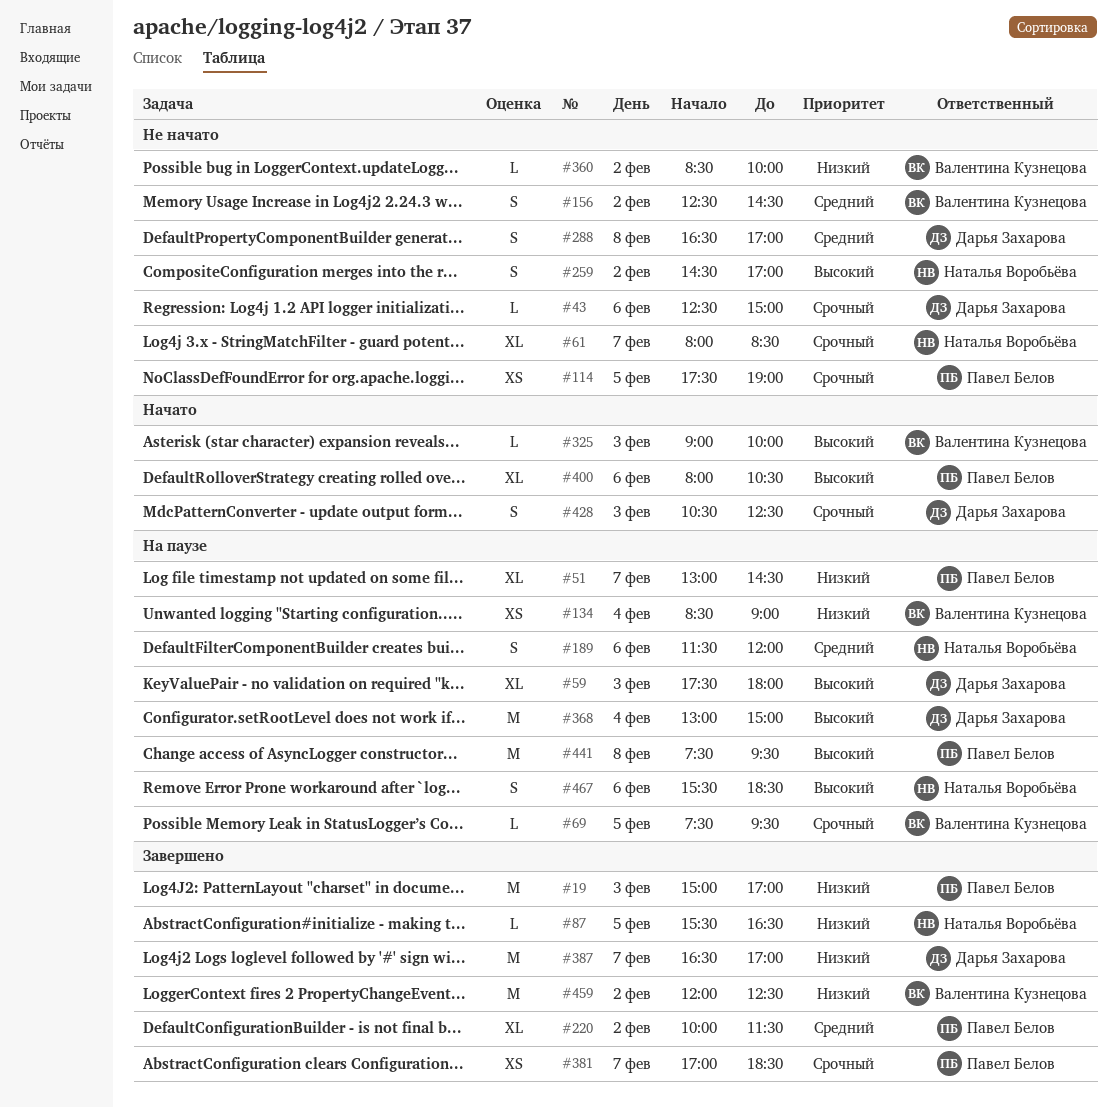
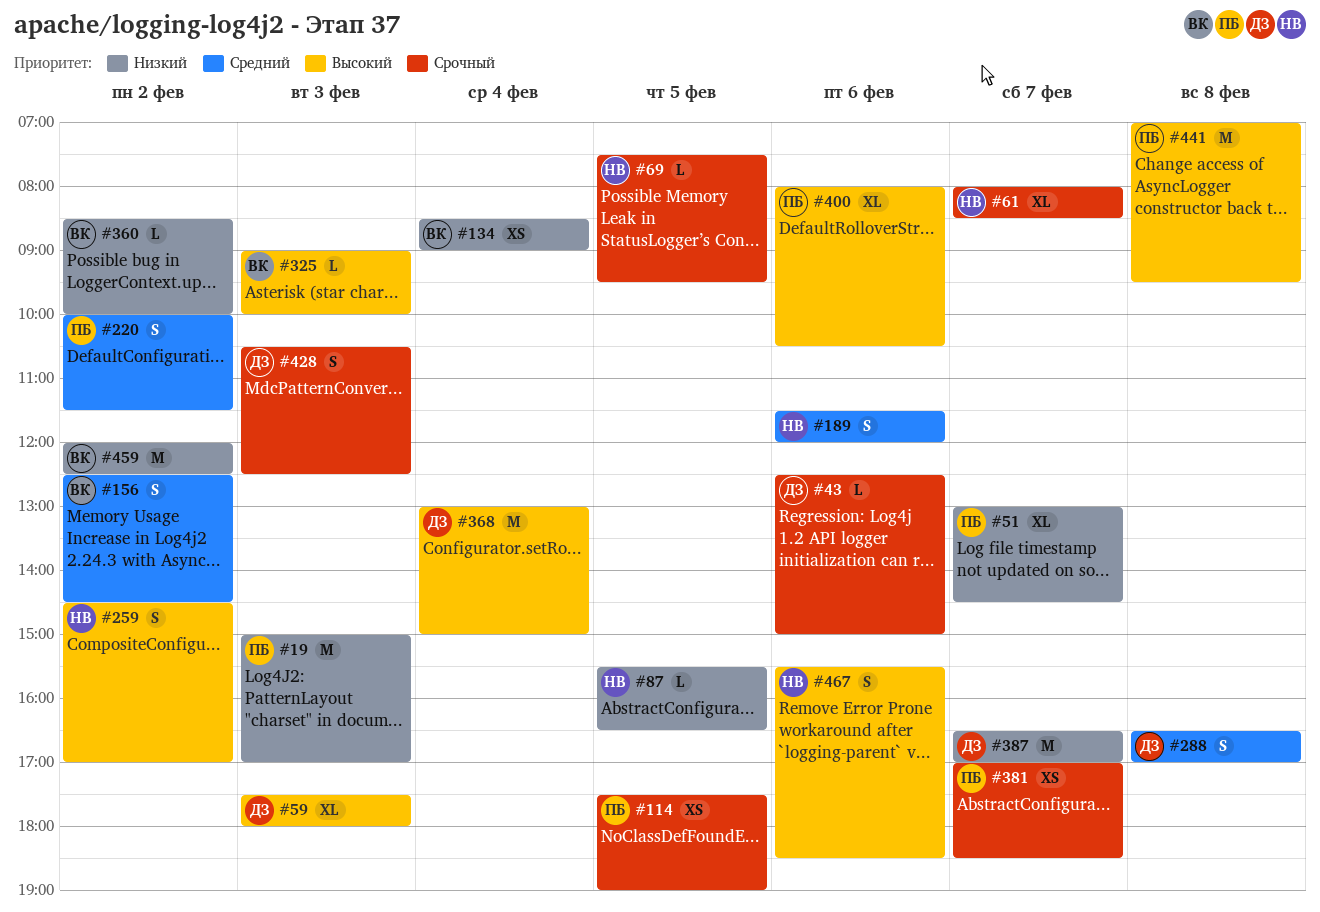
#69, owner: Валентина Кузнецова -> Наталья Воробьёва
#220, estimate: XL -> S
#441, begins: 07:30 -> 07:00

